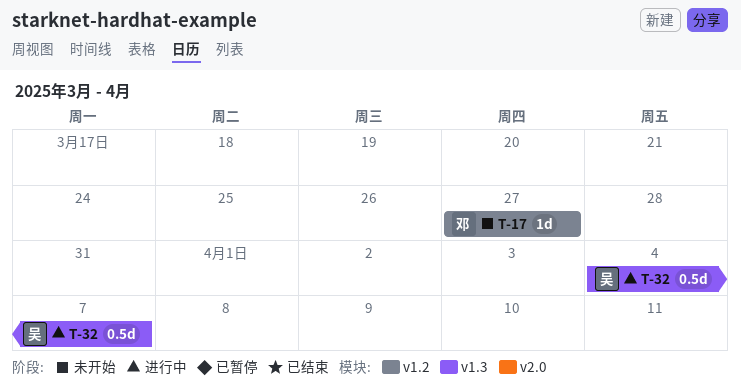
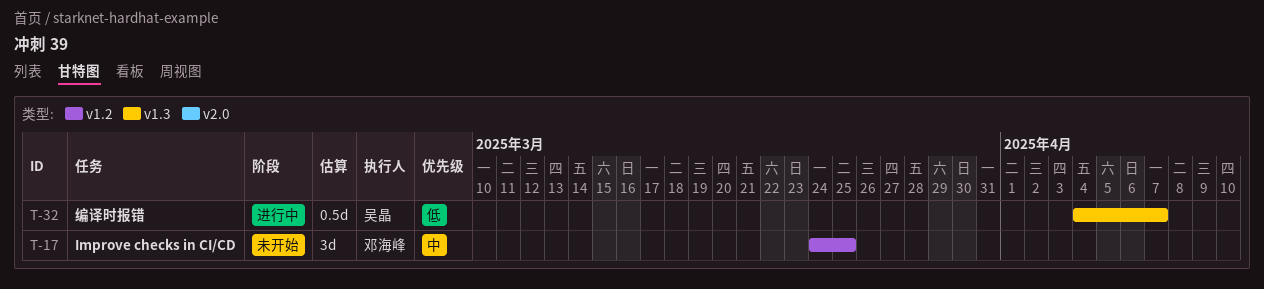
T-17, estimate: 1d -> 3d
T-17, start: Mar 27 -> Mar 24
T-17, due: Mar 27 -> Mar 25

